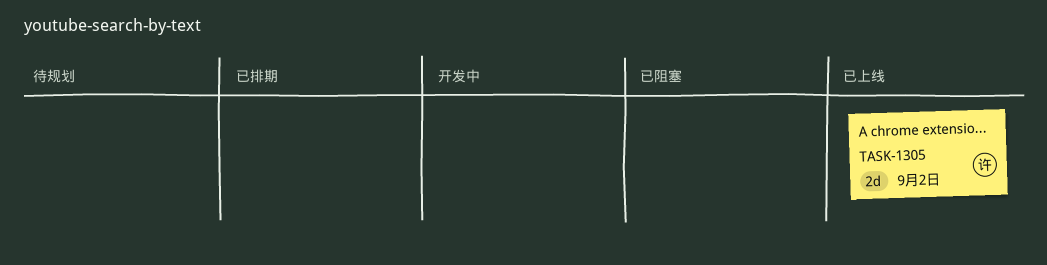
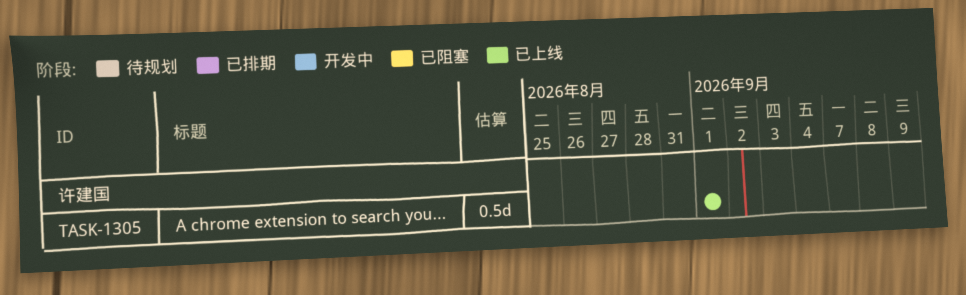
TASK-1305, estimate: 2d -> 0.5d
TASK-1305, due: Sep 2 -> Sep 1

